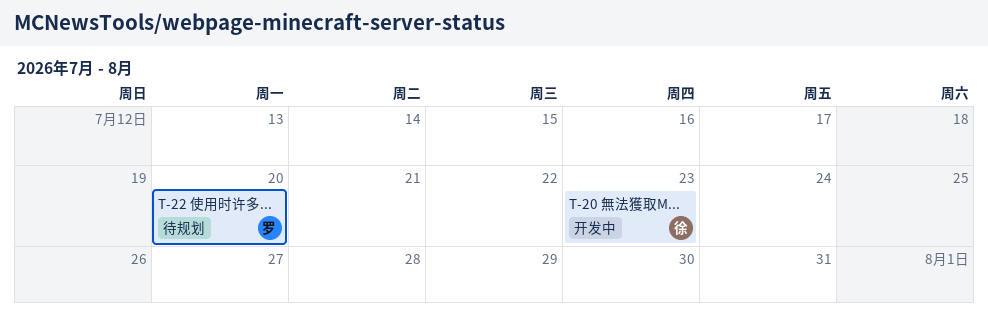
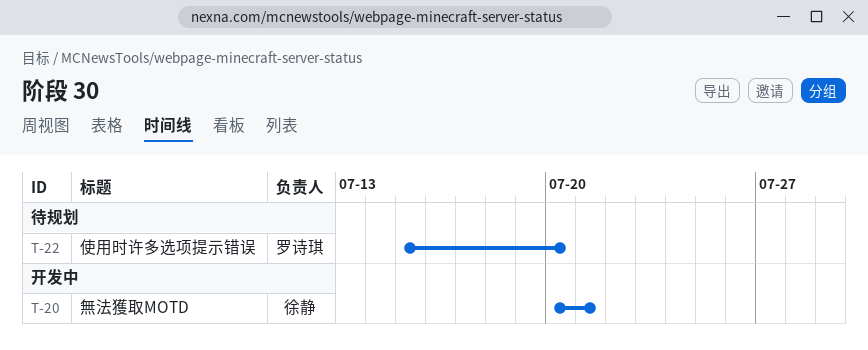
T-20, due: Jul 23 -> Jul 21

